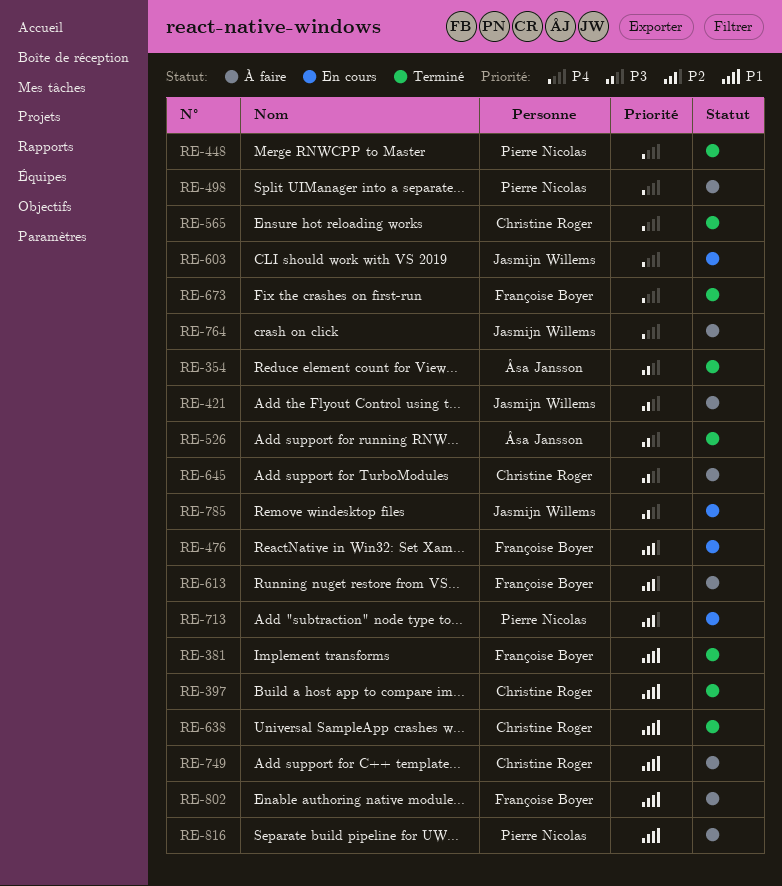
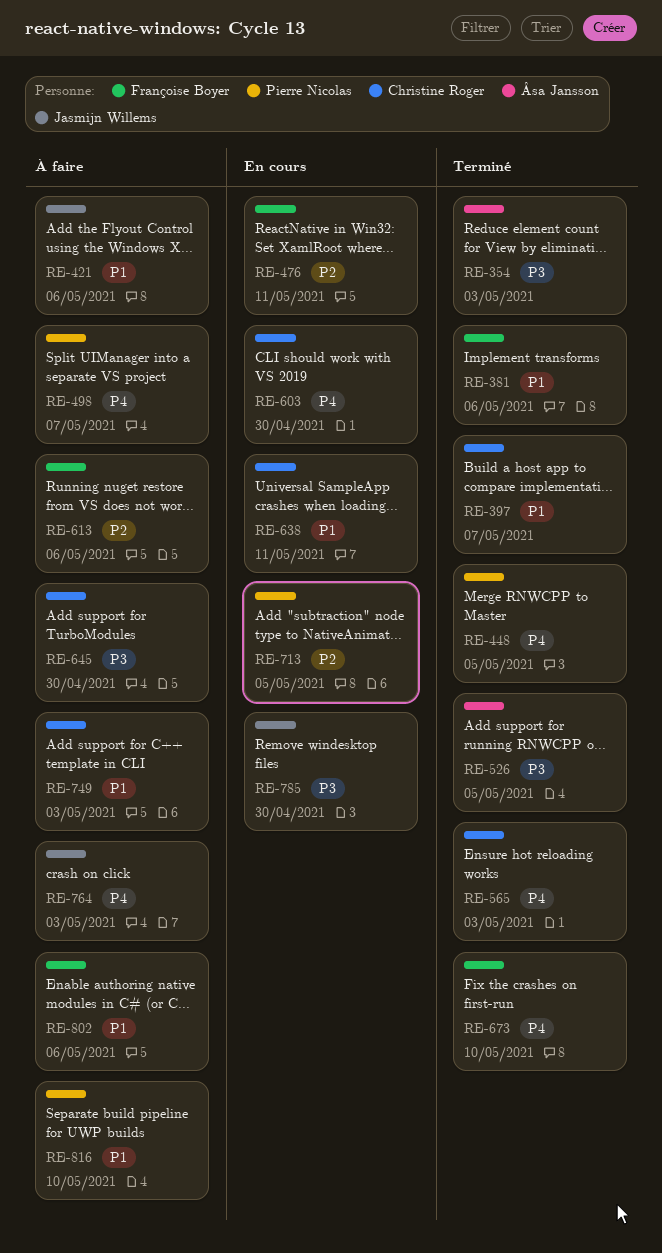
RE-421, priority: P3 -> P1
RE-603, owner: Jasmijn Willems -> Christine Roger
RE-638, status: Terminé -> En cours

